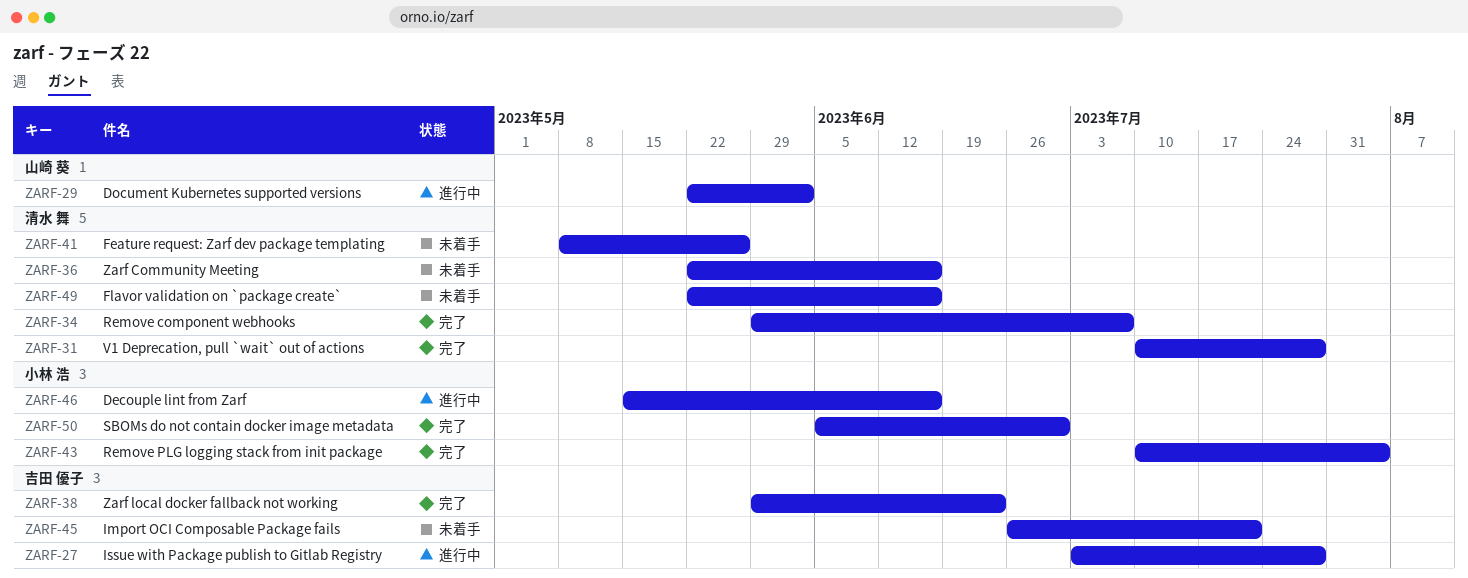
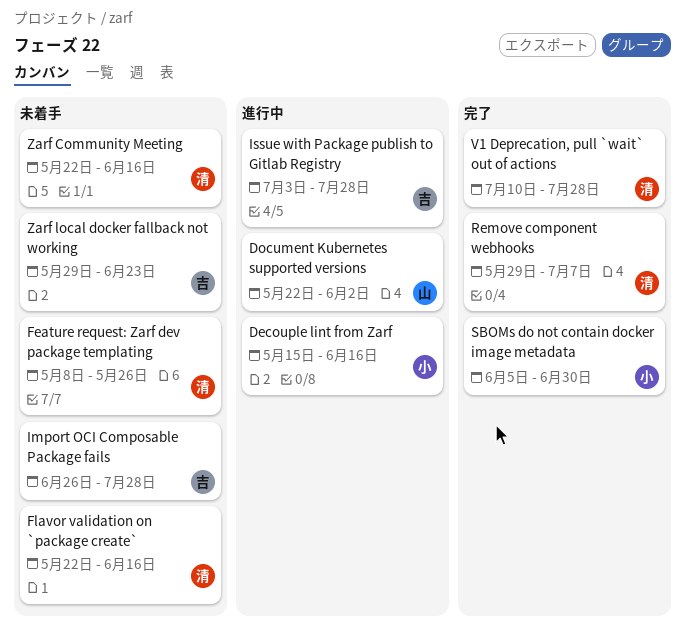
Import OCI Composable Package fails, due: Jul 21 -> Jul 28
Remove PLG logging stack from init package: present -> none
Zarf local docker fallback not working, status: 完了 -> 未着手

